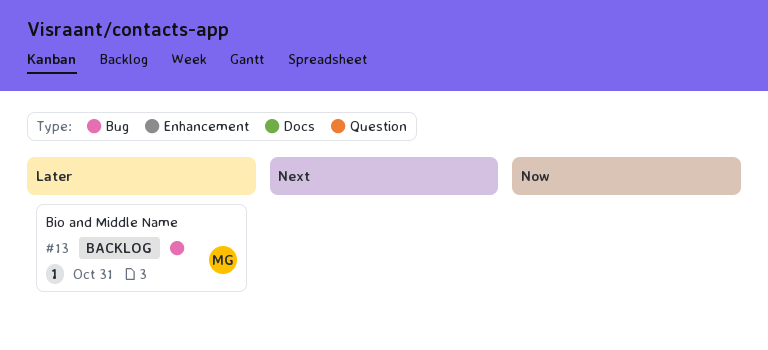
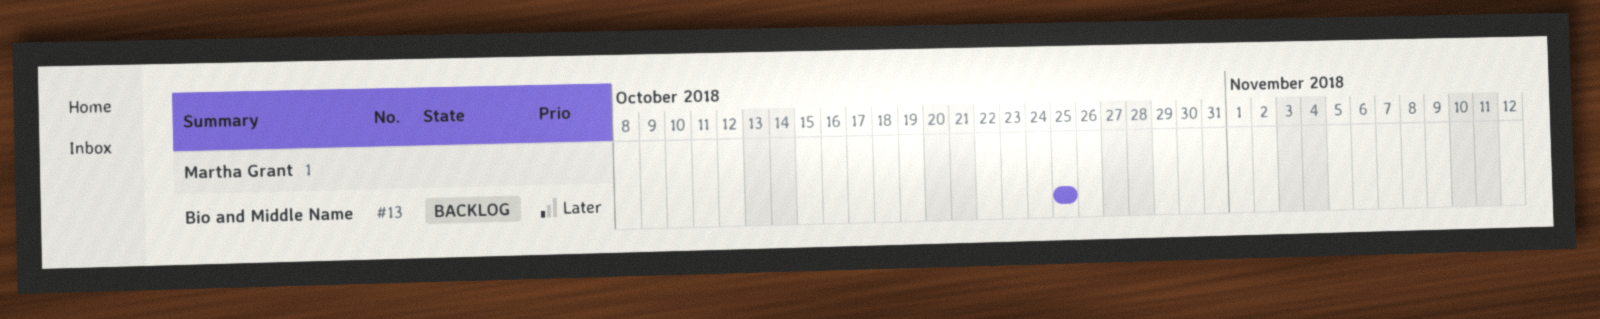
#13, due: Oct 31 -> Oct 25

